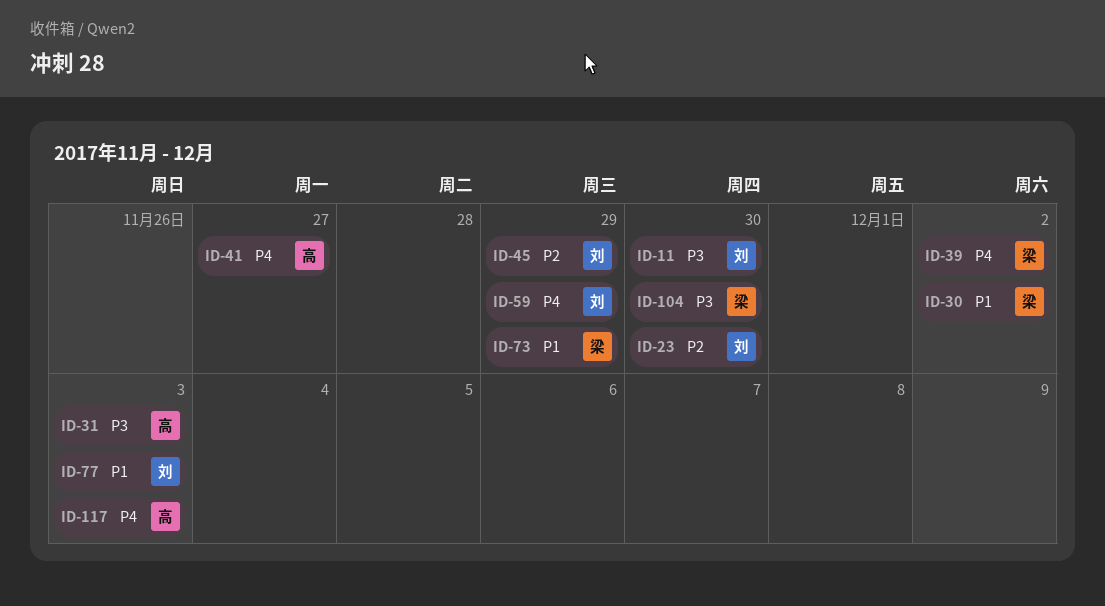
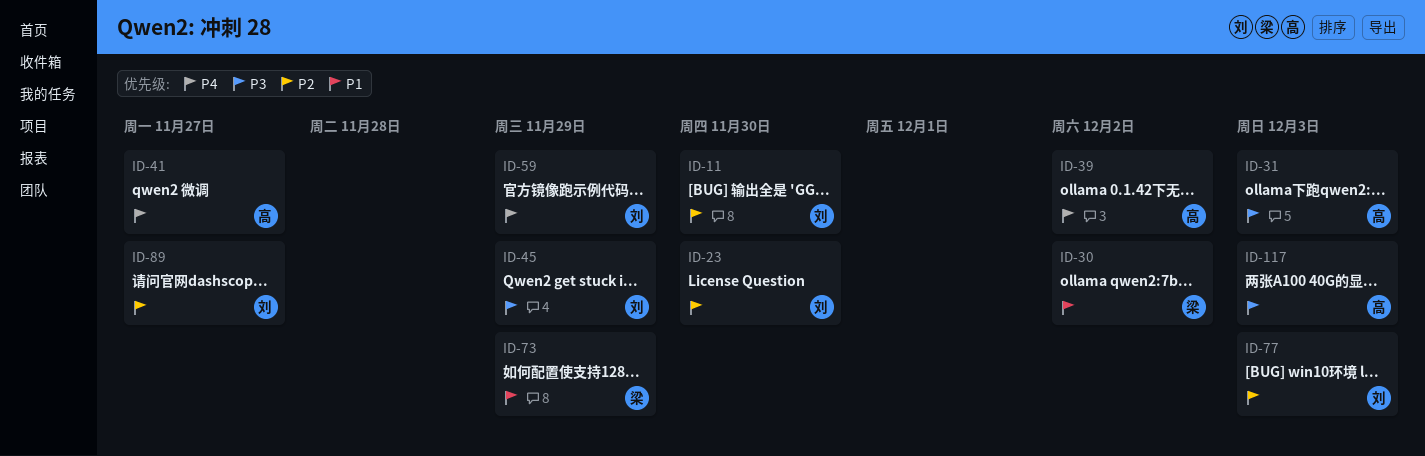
ID-11, priority: P3 -> P2
ID-39, owner: 梁 -> 高
ID-45, priority: P2 -> P3
ID-77, priority: P1 -> P2
ID-89: none -> present
ID-104: present -> none
ID-117, priority: P4 -> P3

